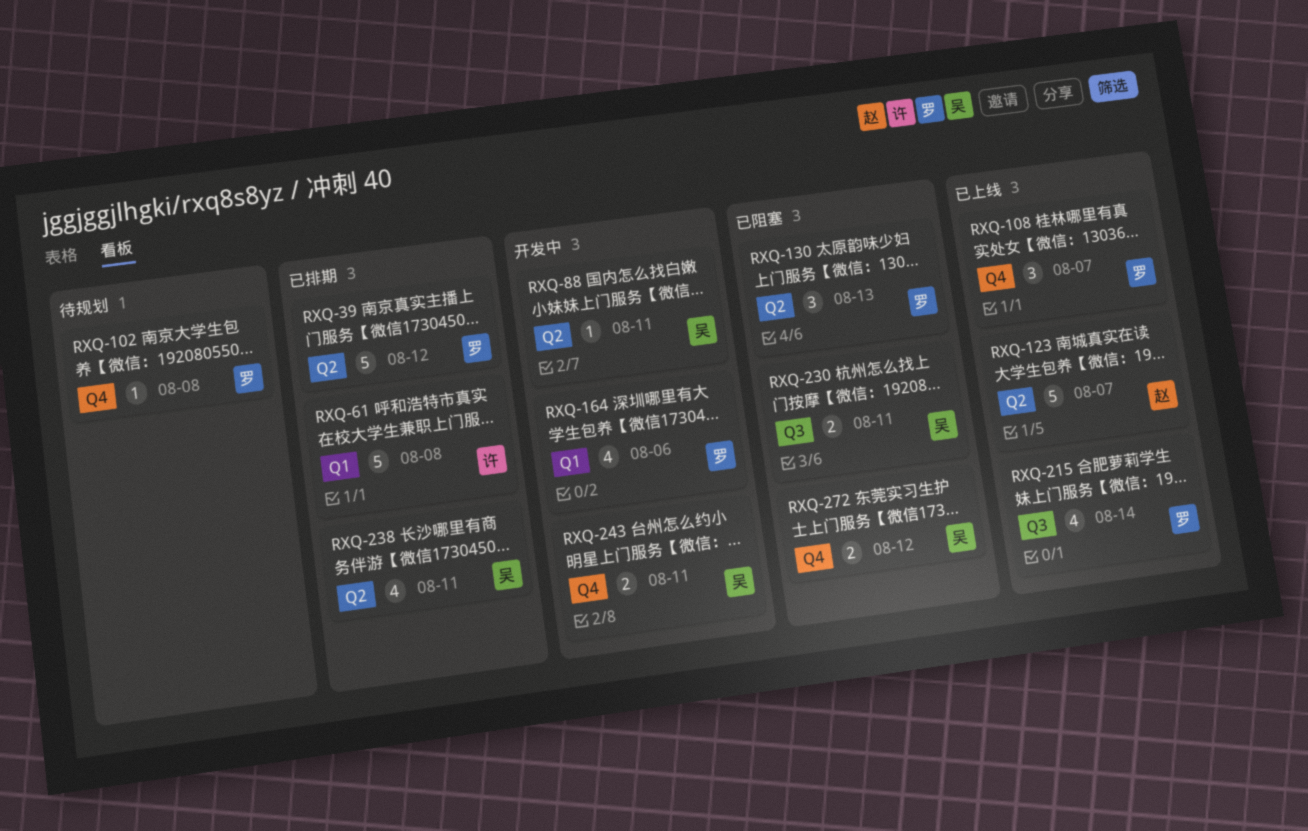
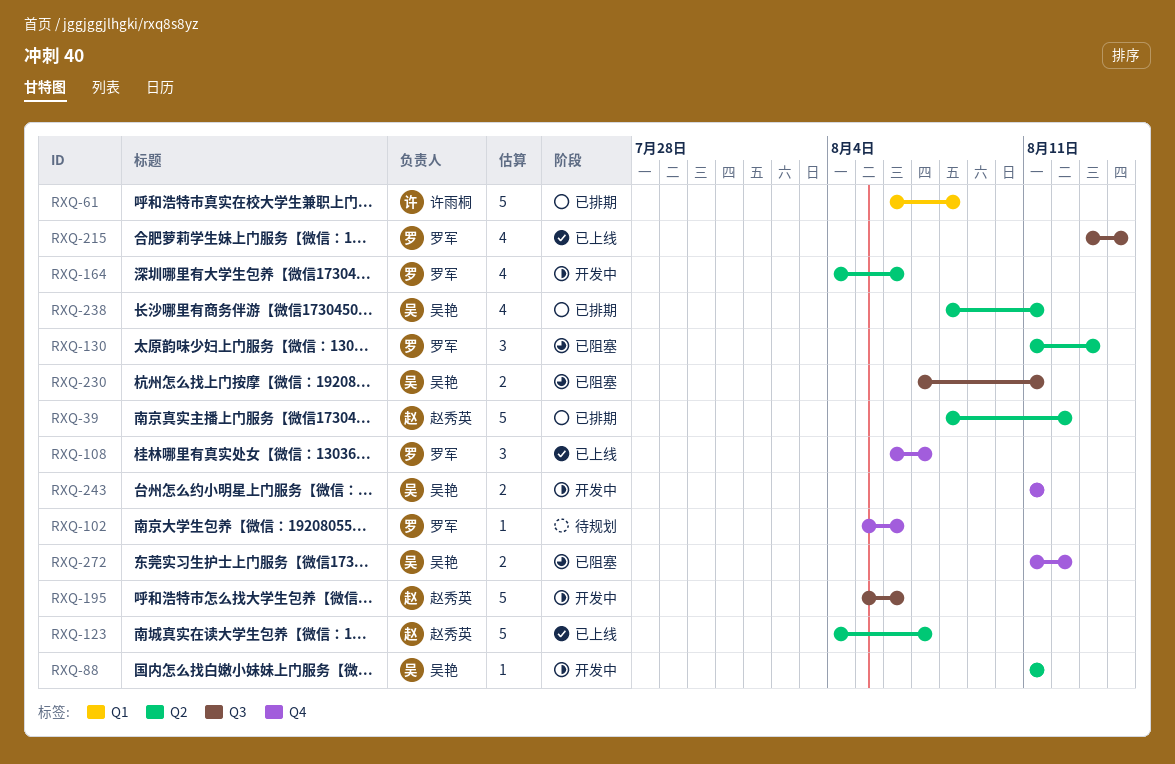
RXQ-39, owner: 罗军 -> 赵秀英
RXQ-102, due: Aug 8 -> Aug 6
RXQ-164, label: Q1 -> Q2
RXQ-195: none -> present

